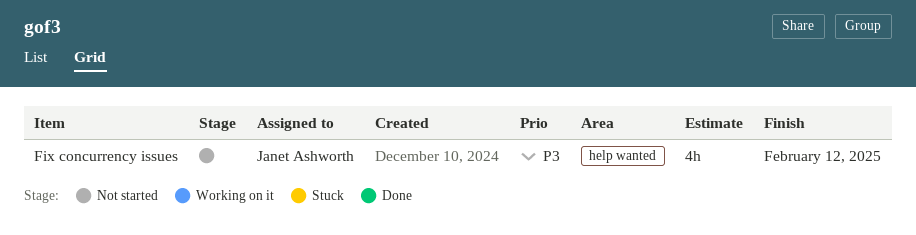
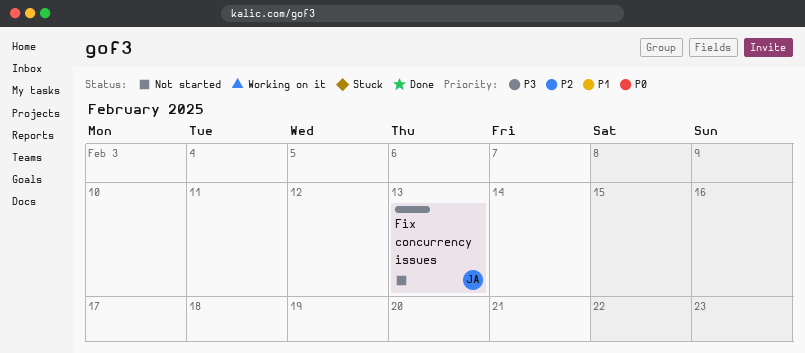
Fix concurrency issues, due: Feb 12 -> Feb 13

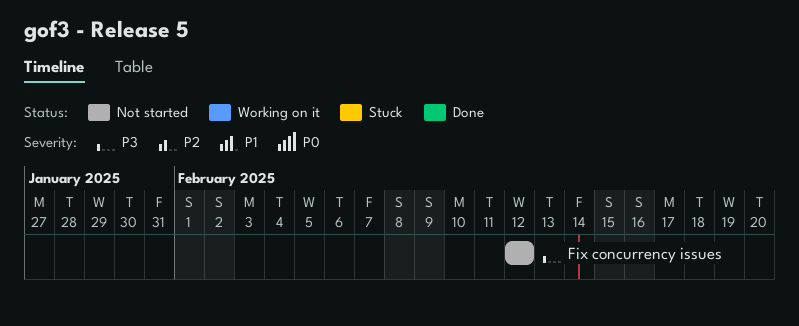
Fix concurrency issues, due: Feb 13 -> Feb 12

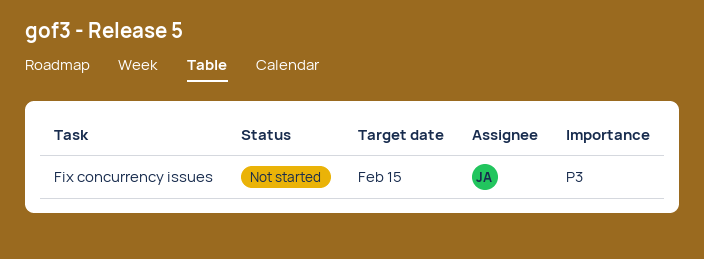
Fix concurrency issues, due: Feb 12 -> Feb 15

